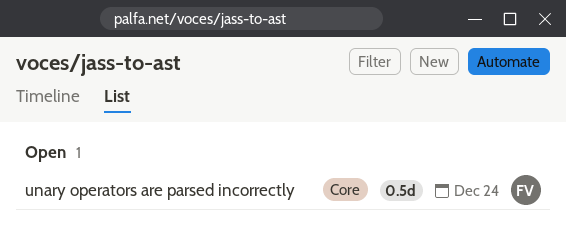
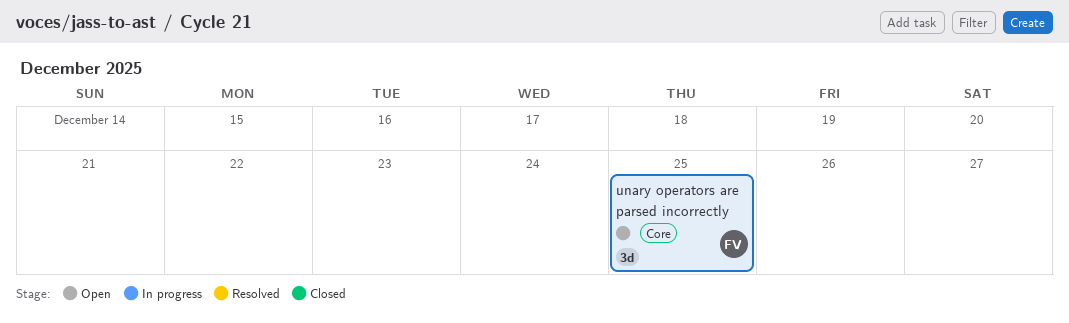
unary operators are parsed incorrectly, estimate: 0.5d -> 3d
unary operators are parsed incorrectly, due: Dec 24 -> Dec 25

